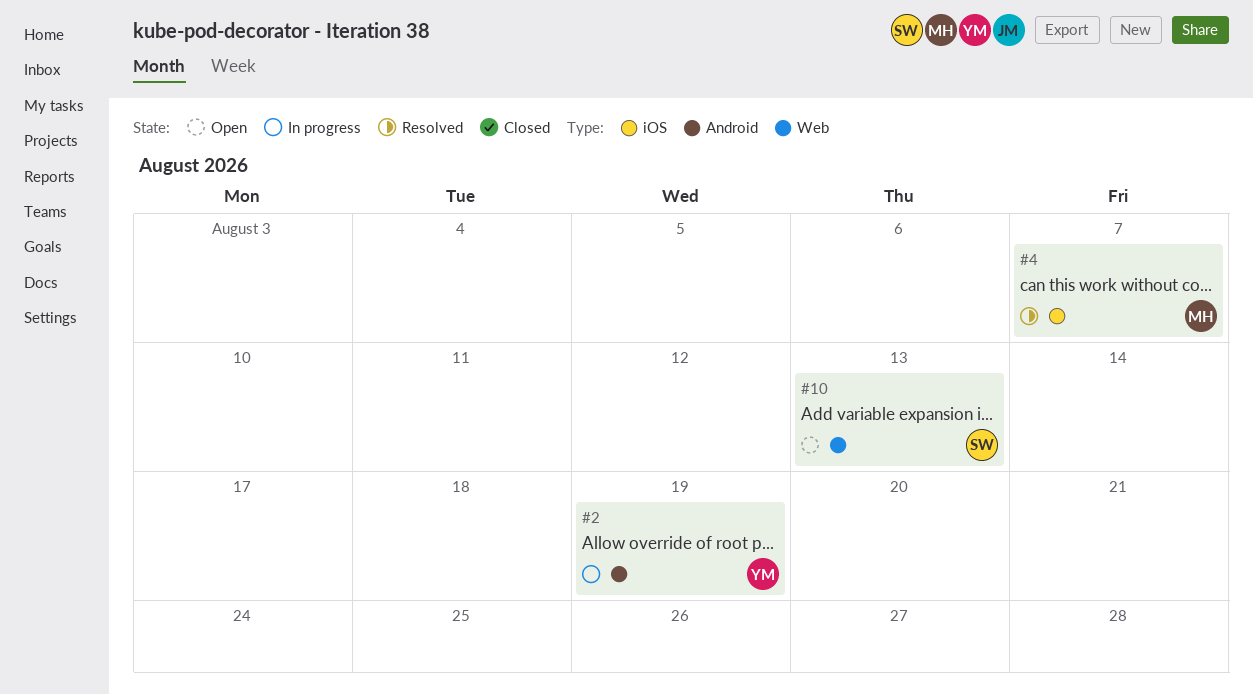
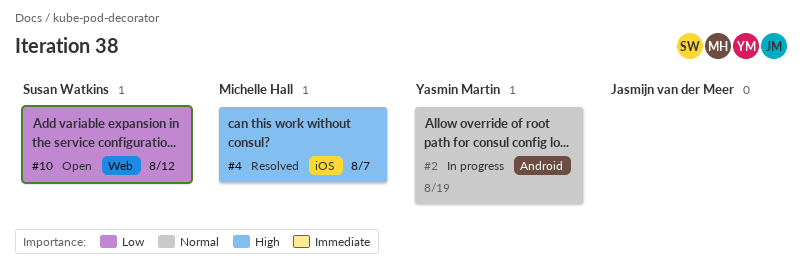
#10, due: Aug 13 -> Aug 12

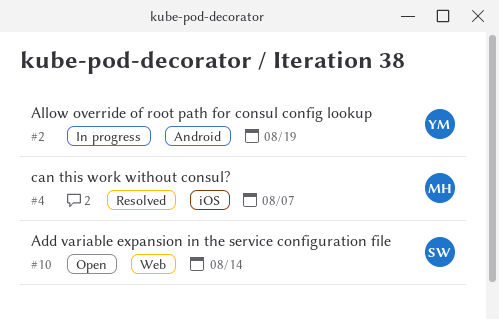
#10, due: Aug 12 -> Aug 14

